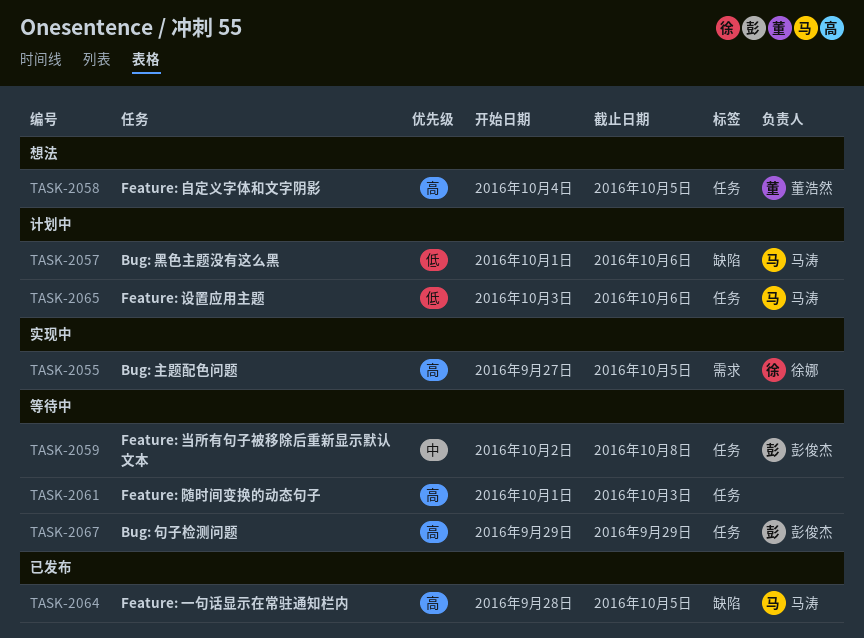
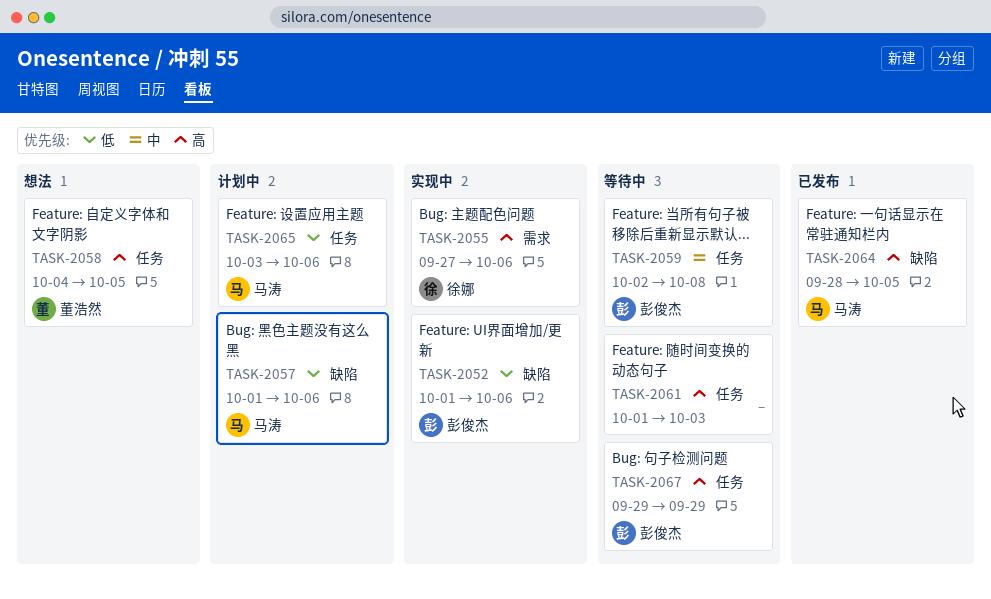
TASK-2052: none -> present
TASK-2055, due: Oct 5 -> Oct 6

